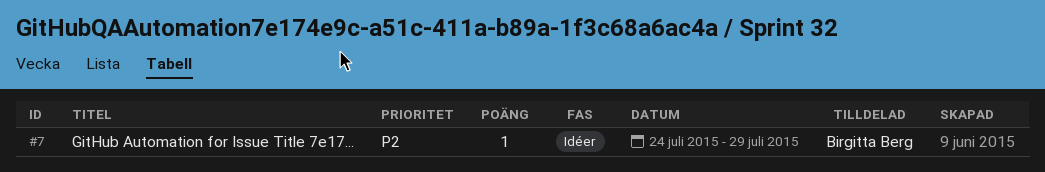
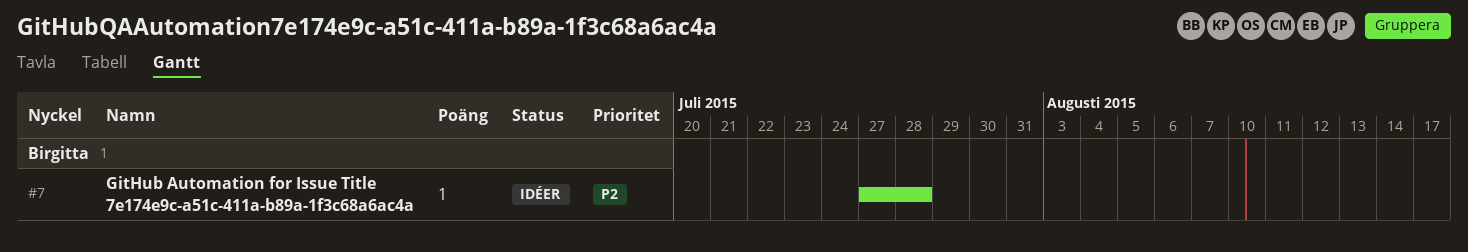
#7, start: Jul 24 -> Jul 27
#7, due: Jul 29 -> Jul 28

